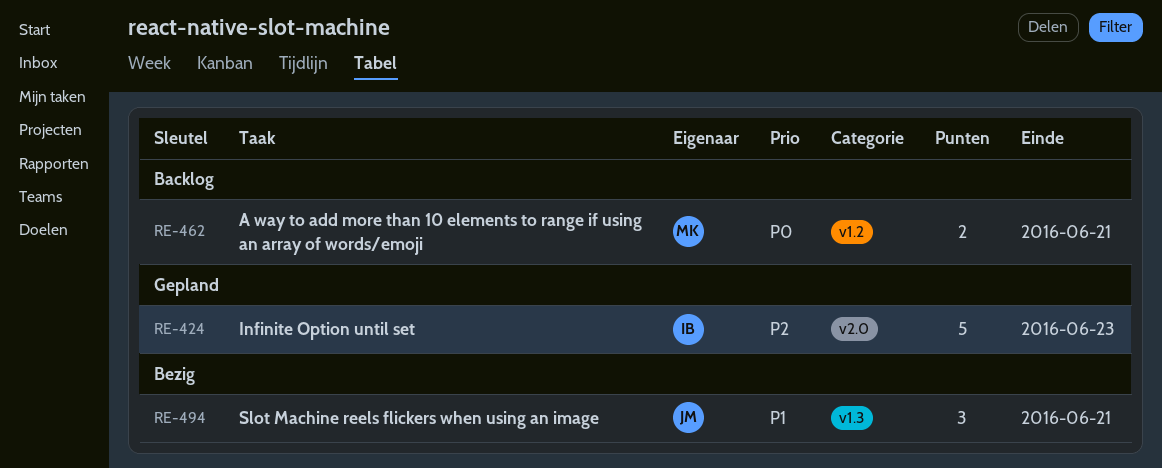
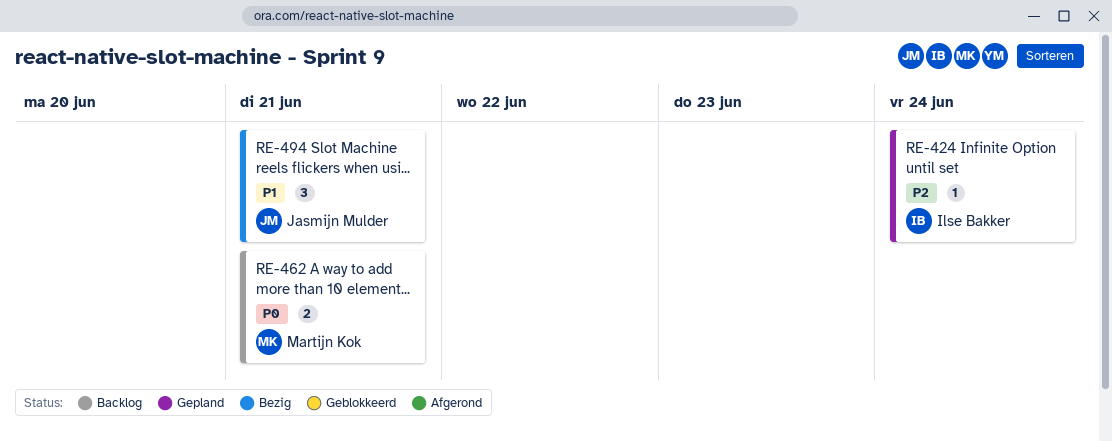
RE-424, estimate: 5 -> 1
RE-424, due: Jun 23 -> Jun 24

